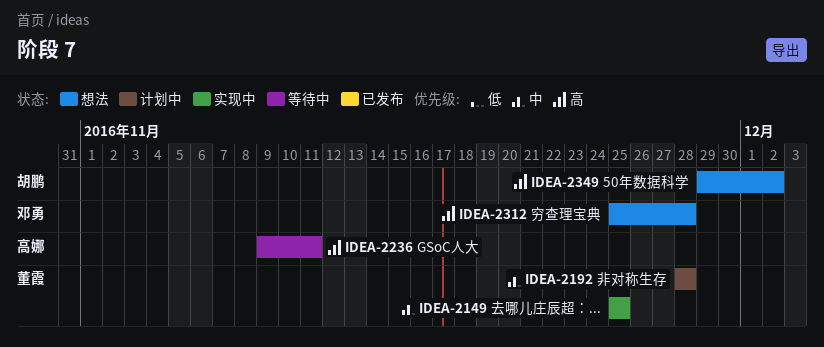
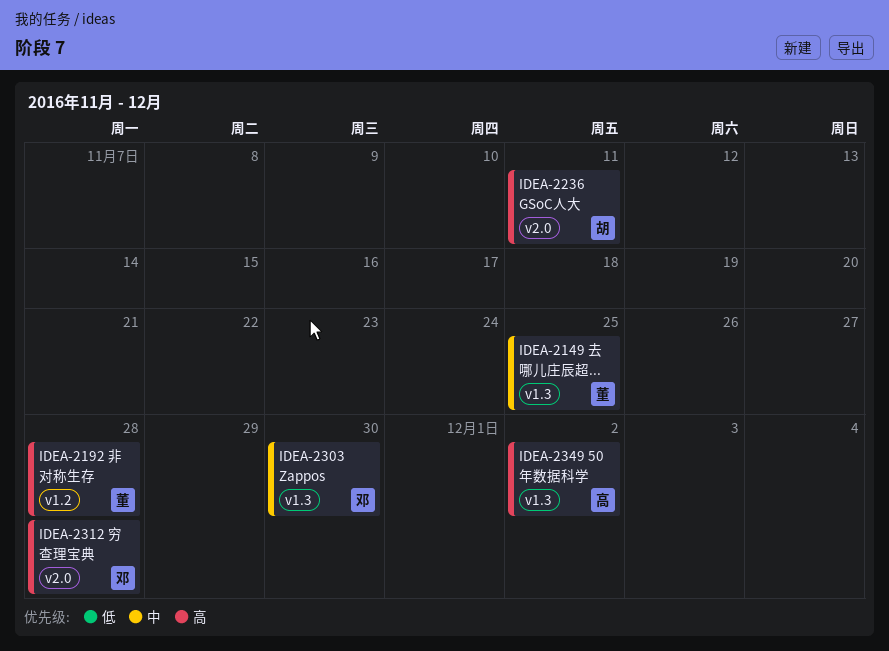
IDEA-2192, priority: 中 -> 高
IDEA-2236, owner: 高娜 -> 胡鹏
IDEA-2303: none -> present
IDEA-2349, owner: 胡鹏 -> 高娜

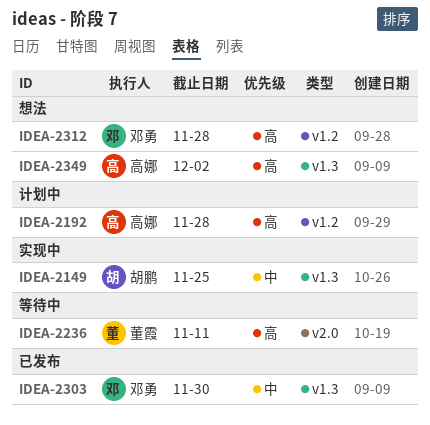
IDEA-2149, owner: 董霞 -> 胡鹏
IDEA-2192, owner: 董霞 -> 高娜
IDEA-2236, owner: 胡鹏 -> 董霞
IDEA-2312, label: v2.0 -> v1.2

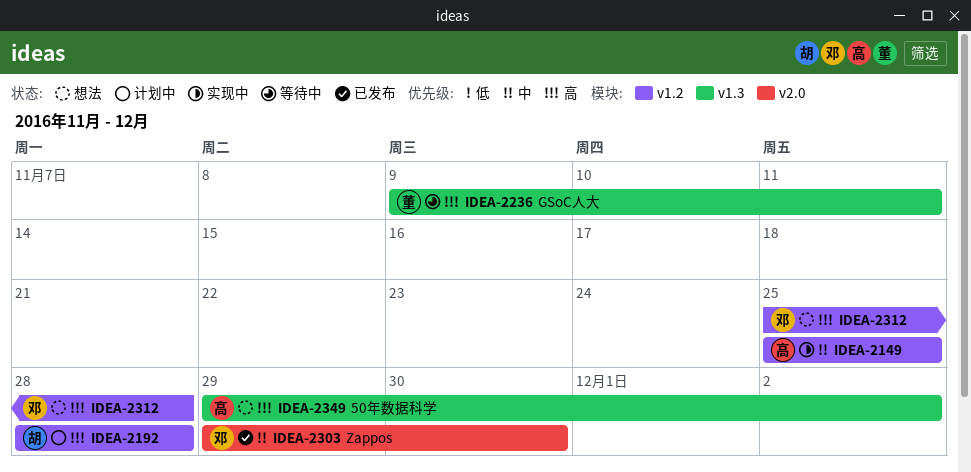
IDEA-2149, owner: 胡鹏 -> 高娜
IDEA-2149, label: v1.3 -> v1.2
IDEA-2192, owner: 高娜 -> 胡鹏
IDEA-2236, label: v2.0 -> v1.3
IDEA-2303, label: v1.3 -> v2.0

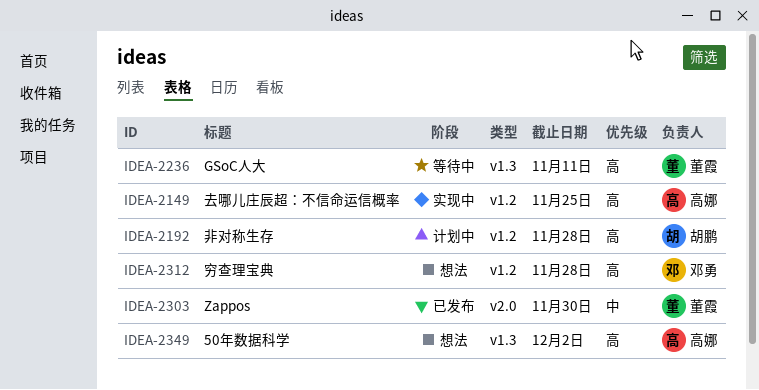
IDEA-2149, priority: 中 -> 高
IDEA-2303, owner: 邓勇 -> 董霞

